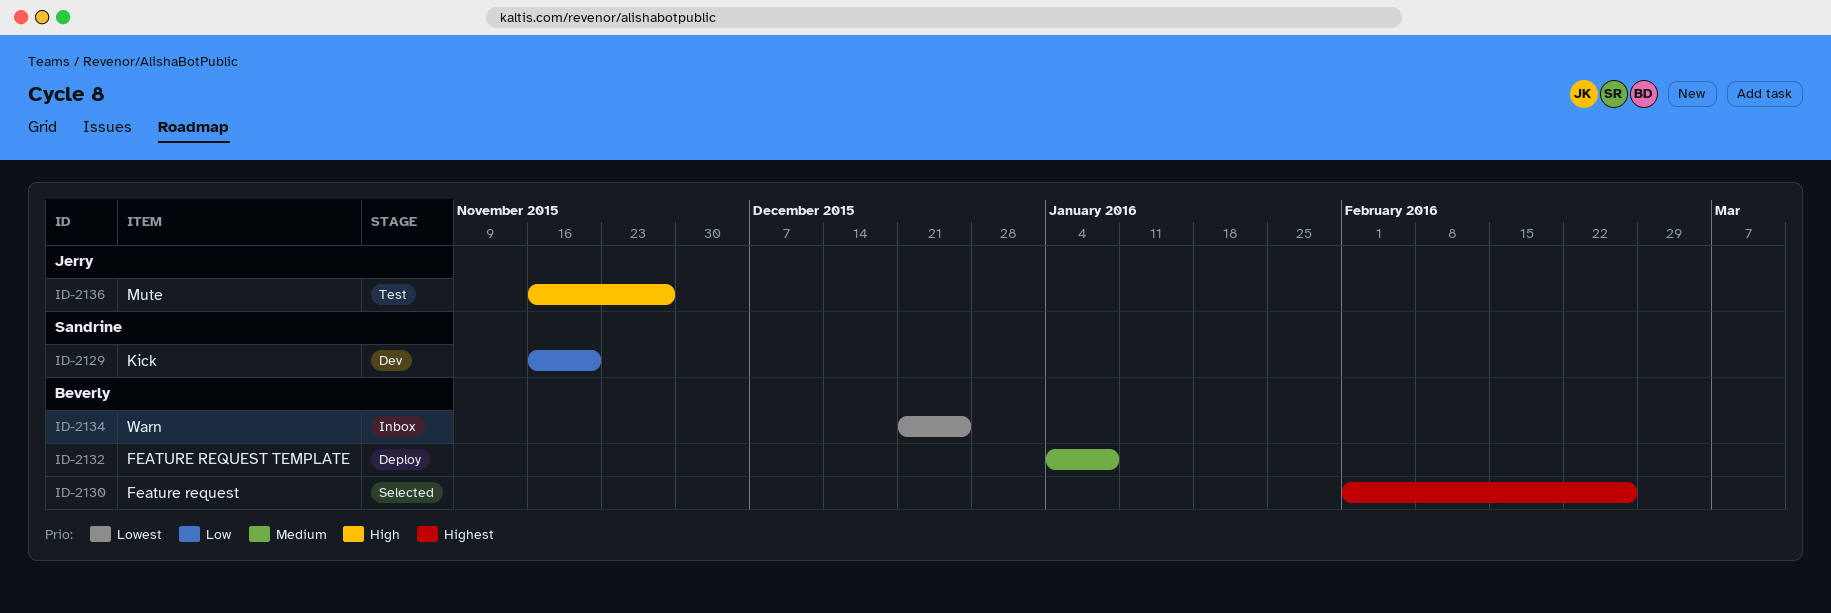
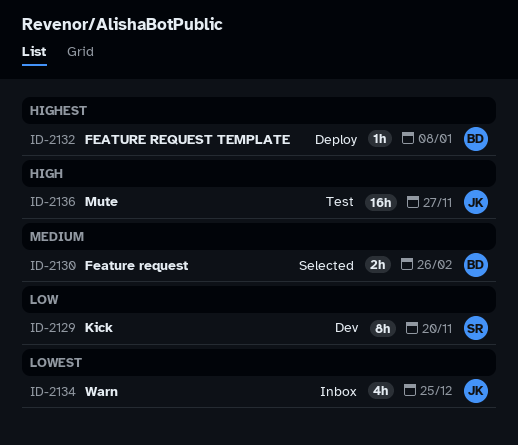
ID-2130, priority: Highest -> Medium
ID-2132, priority: Medium -> Highest
ID-2134, owner: Beverly -> Jerry

